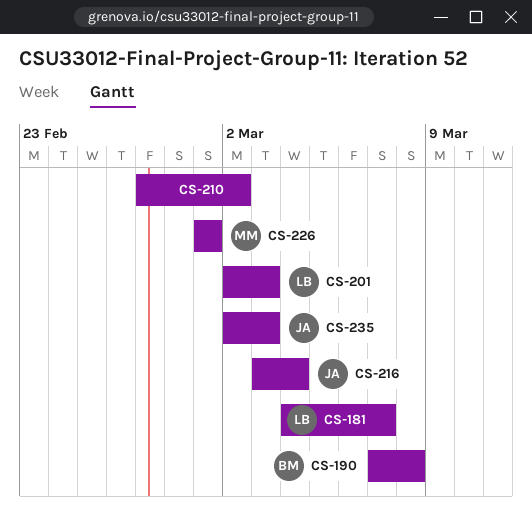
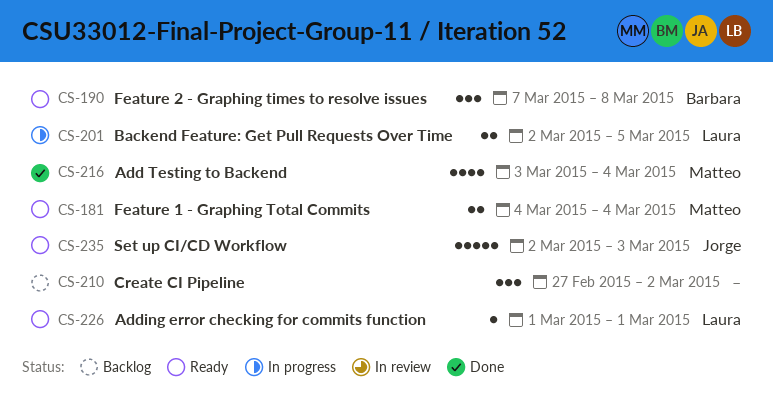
CS-181, owner: Laura -> Matteo
CS-181, due: Mar 7 -> Mar 4
CS-201, due: Mar 3 -> Mar 5
CS-216, owner: Jorge -> Matteo
CS-226, owner: Matteo -> Laura

